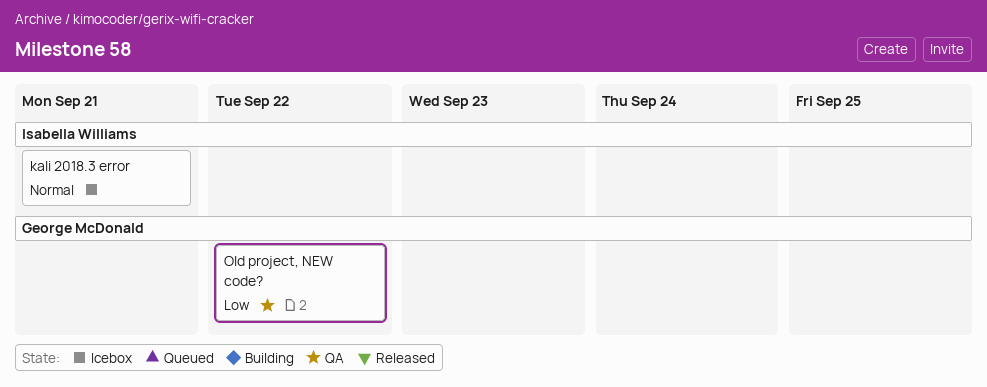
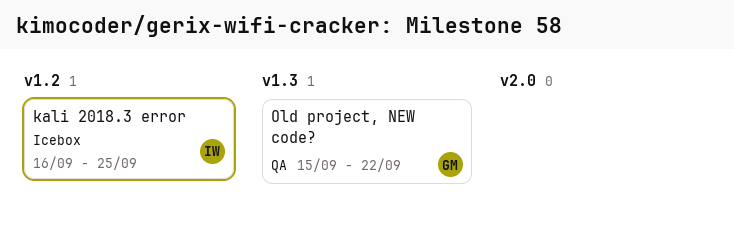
kali 2018.3 error, due: Sep 21 -> Sep 25

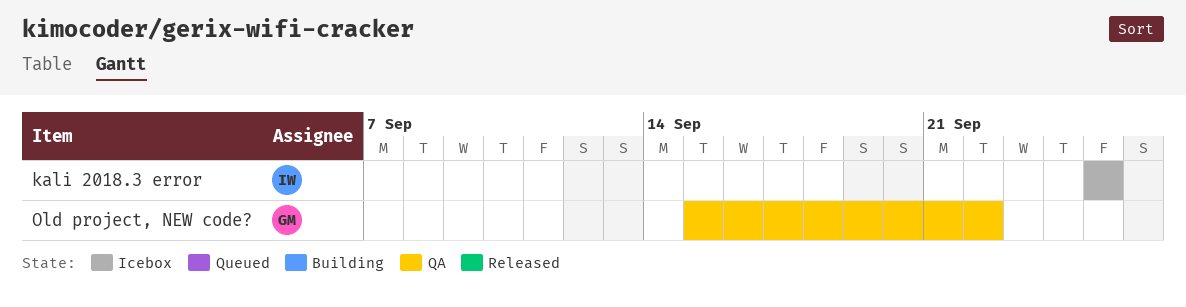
kali 2018.3 error, start: Sep 16 -> Sep 25

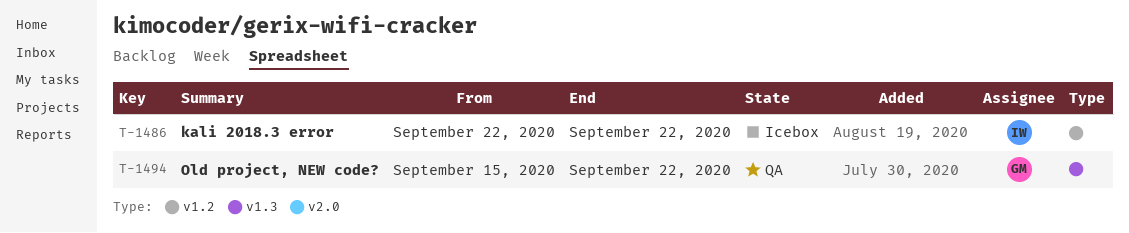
kali 2018.3 error, start: Sep 25 -> Sep 22
kali 2018.3 error, due: Sep 25 -> Sep 22

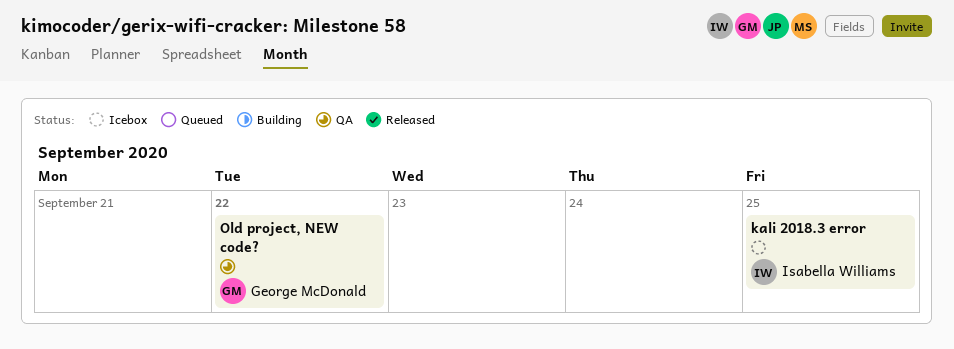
kali 2018.3 error, due: Sep 22 -> Sep 25

